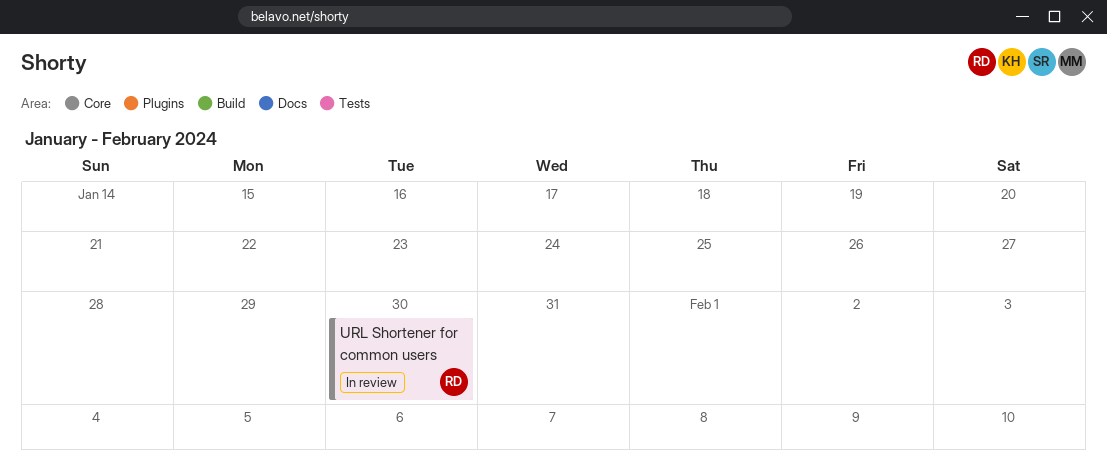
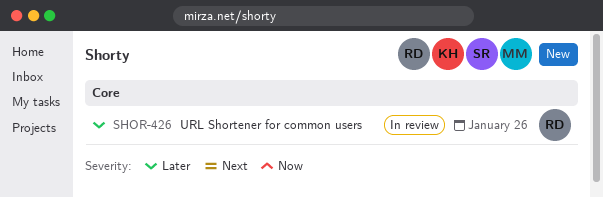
URL Shortener for common users, due: Jan 30 -> Jan 26

